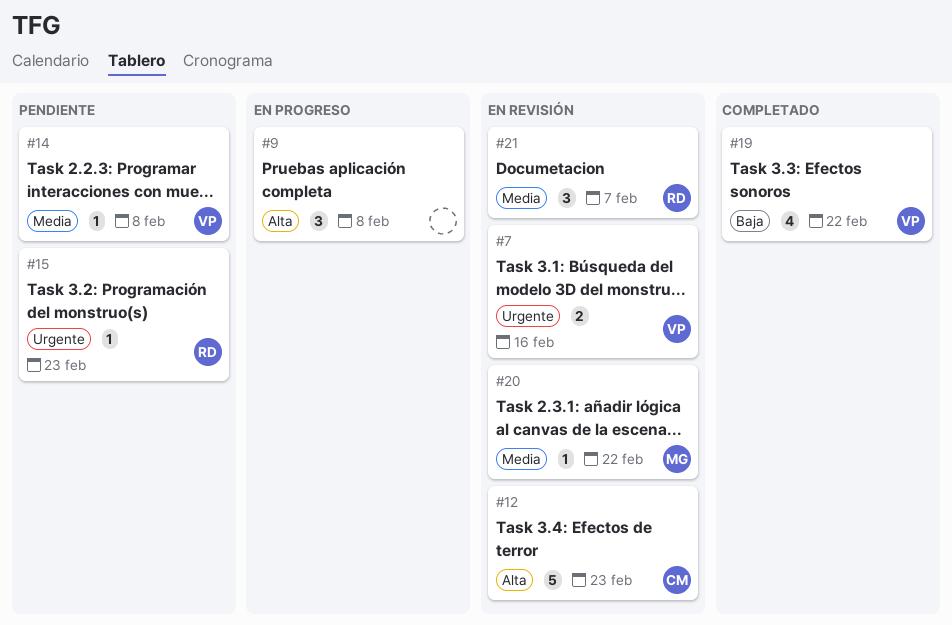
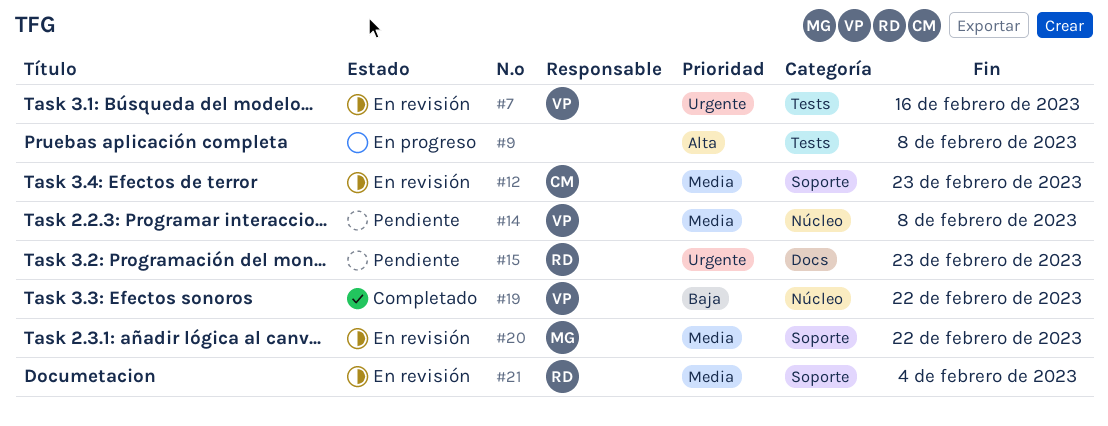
#12, priority: Alta -> Media
#21, due: Feb 7 -> Feb 4

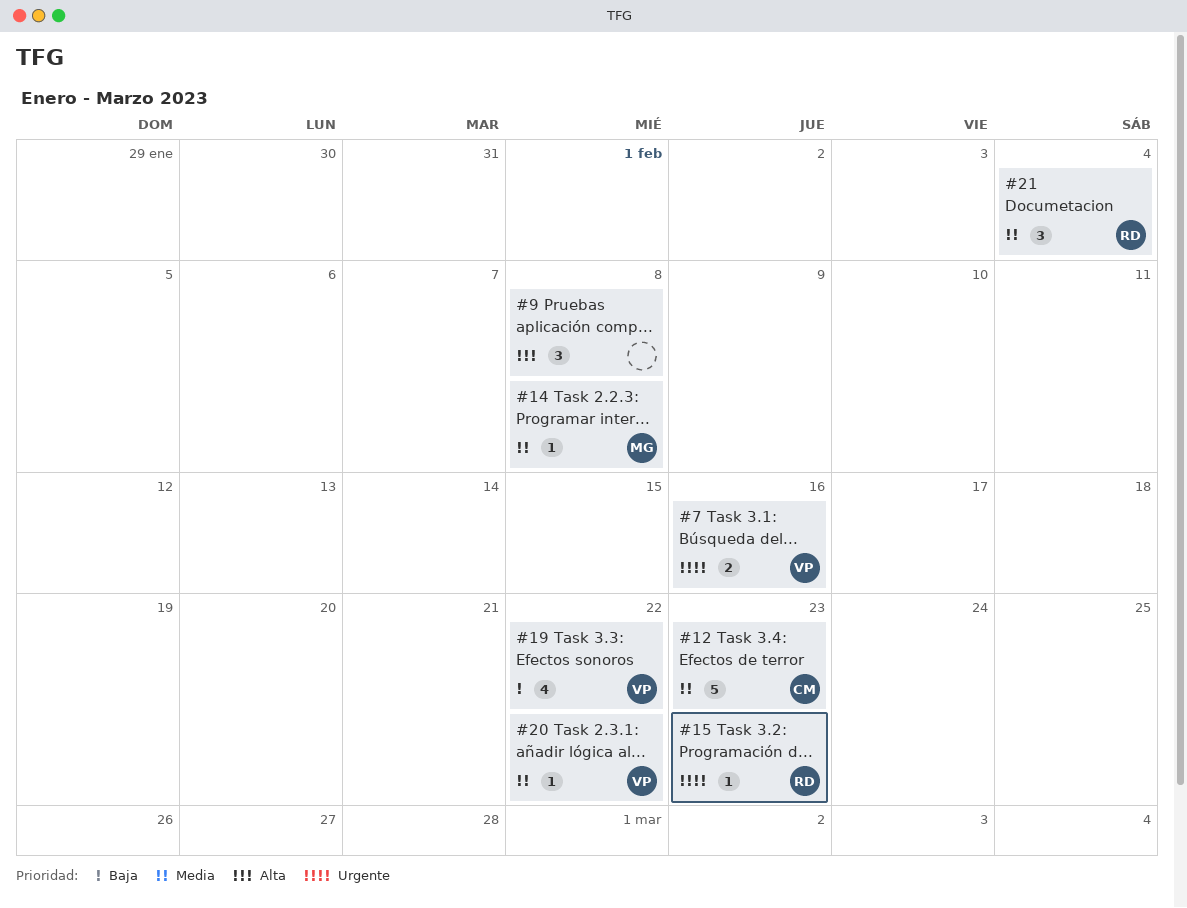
#14, owner: VP -> MG
#20, owner: MG -> VP

